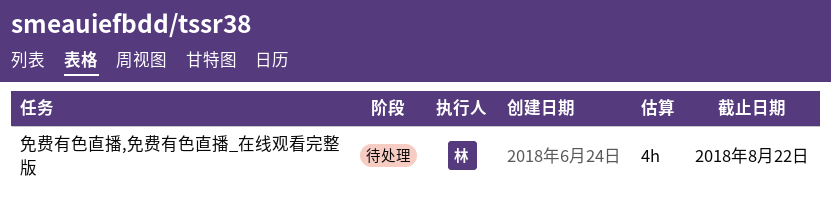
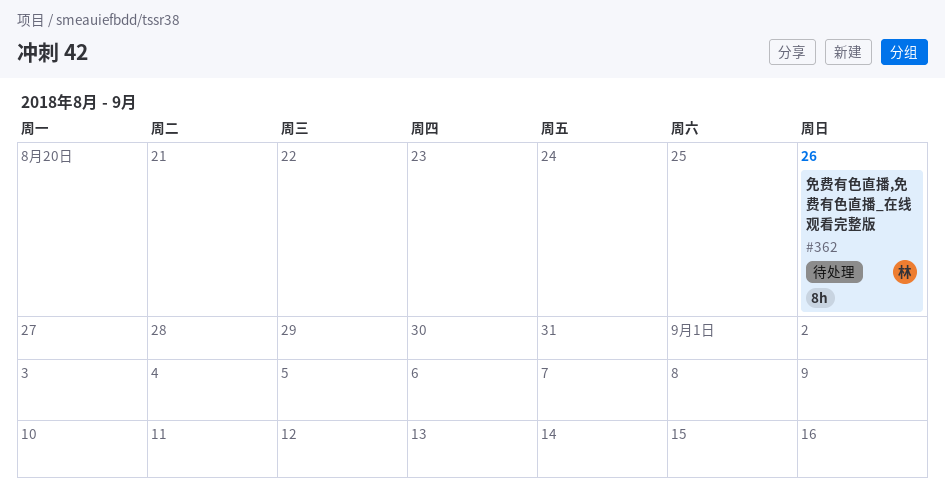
免费有色直播,免费有色直播_在线观看完整版, estimate: 4h -> 8h
免费有色直播,免费有色直播_在线观看完整版, due: Aug 22 -> Aug 26

